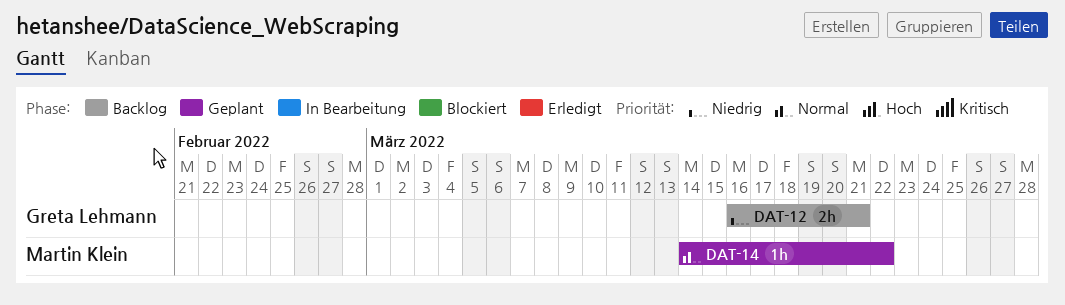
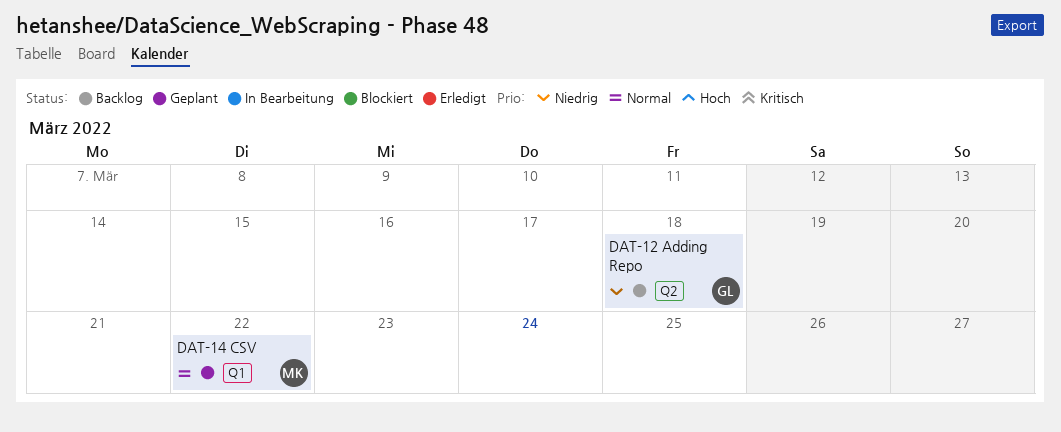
DAT-12, due: Mar 21 -> Mar 18

